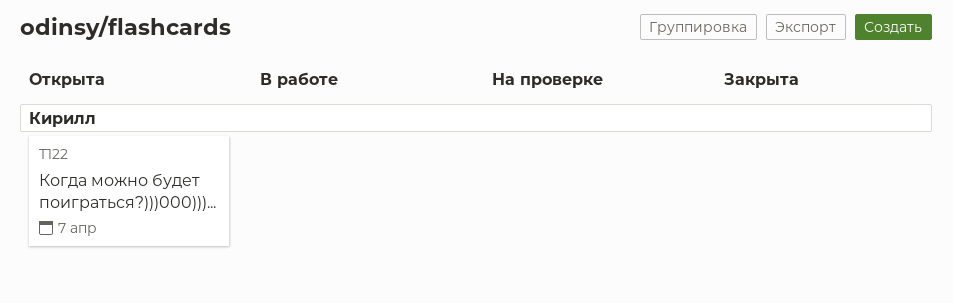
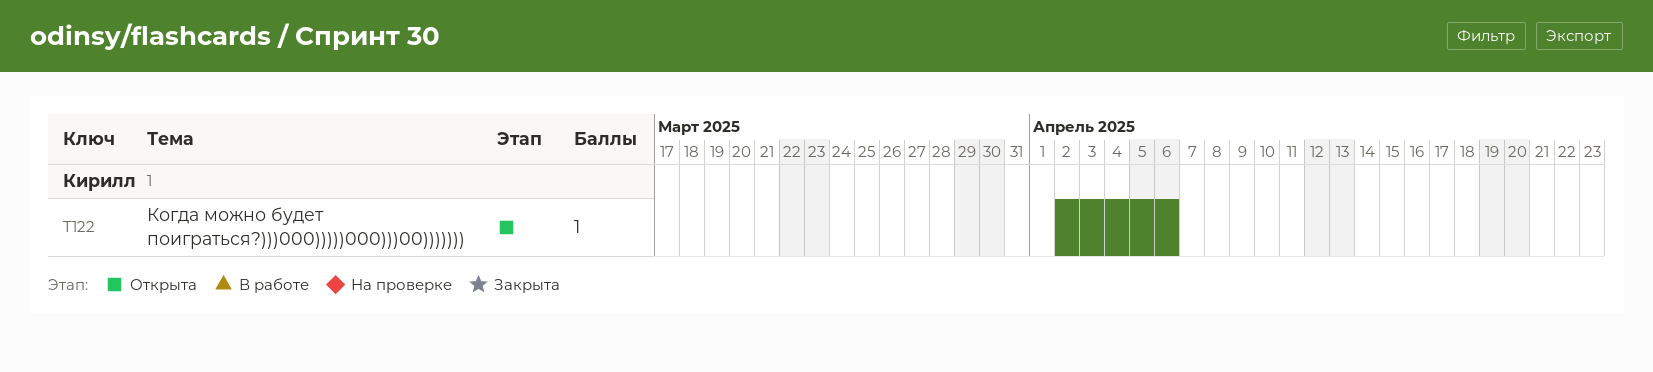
T122, due: Apr 7 -> Apr 6

